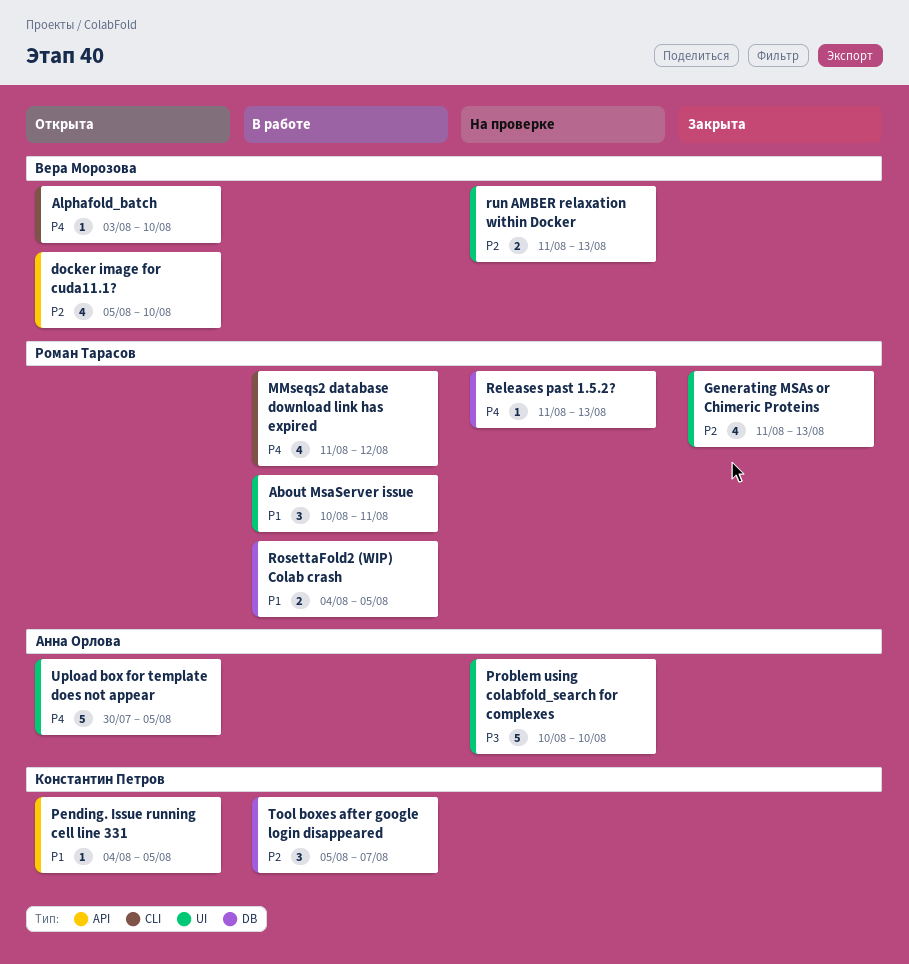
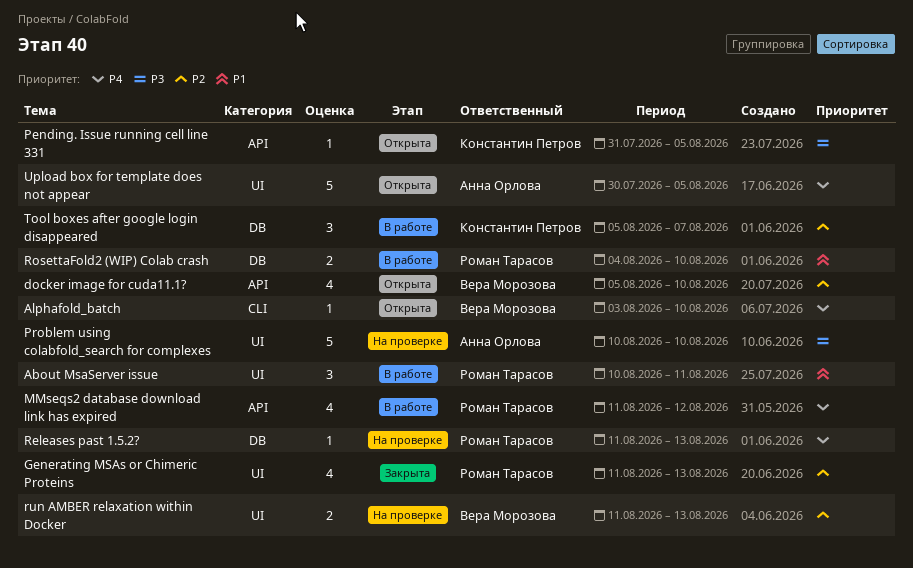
MMseqs2 database download link has expired, label: CLI -> API
Pending. Issue running cell line 331, priority: P1 -> P3
Pending. Issue running cell line 331, start: Aug 4 -> Jul 31
RosettaFold2 (WIP) Colab crash, due: Aug 5 -> Aug 10

